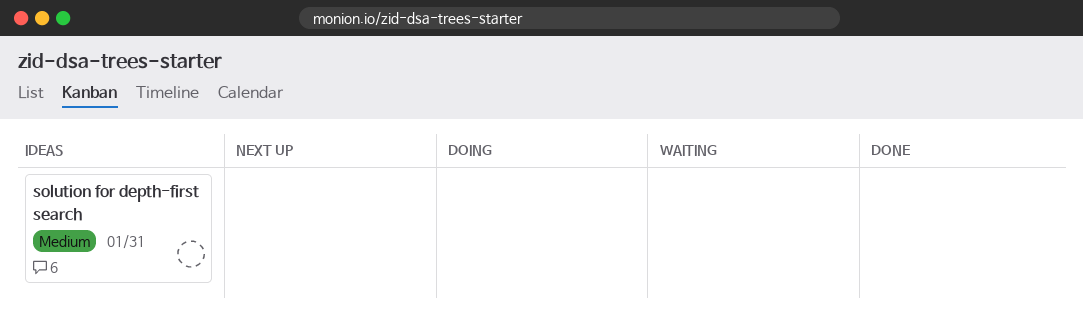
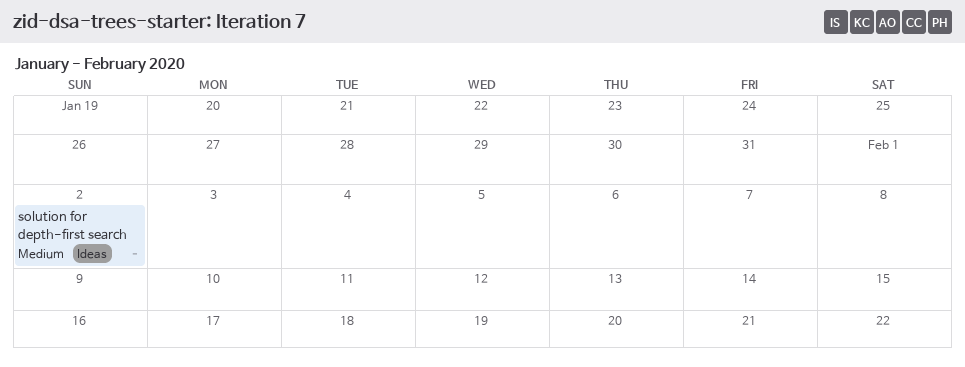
solution for depth-first search, due: Jan 31 -> Feb 2

